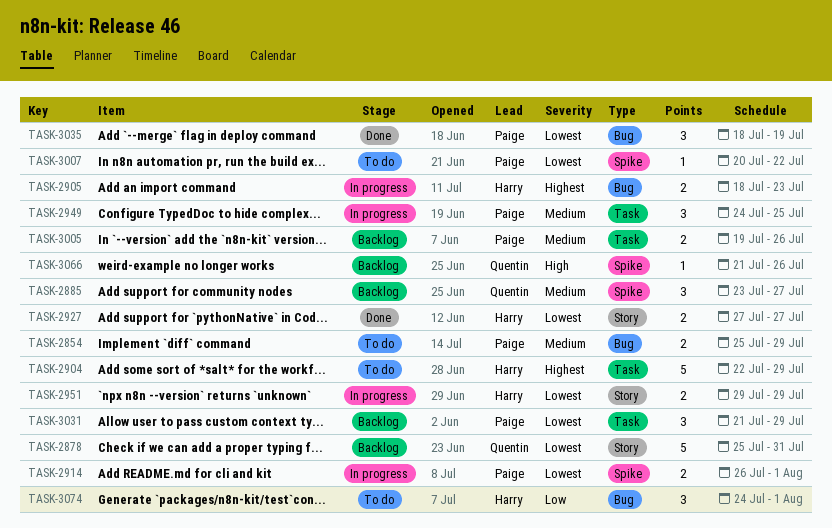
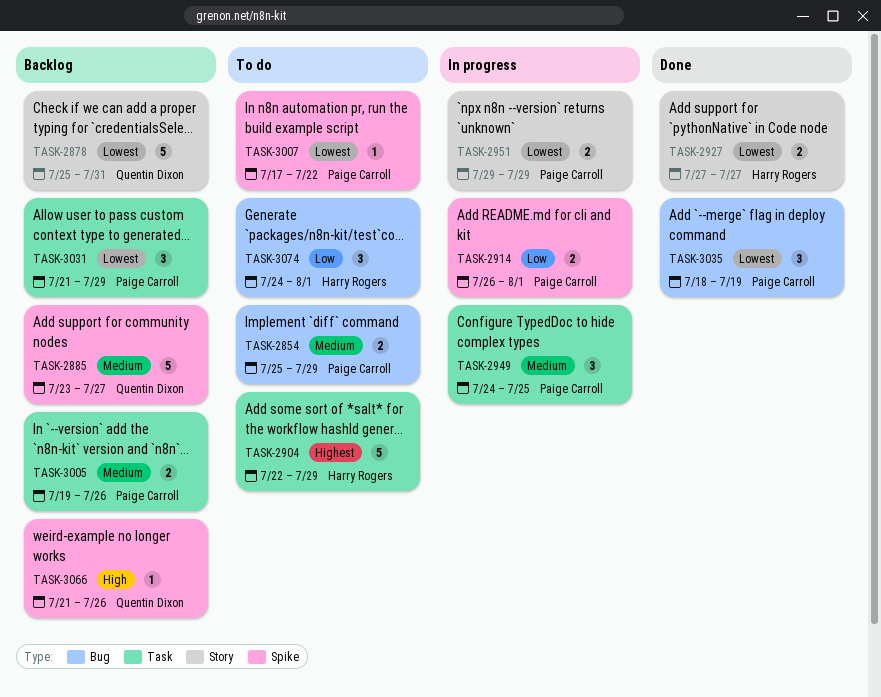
TASK-2885, estimate: 3 -> 5
TASK-2905: present -> none
TASK-2914, priority: Lowest -> Low
TASK-2951, owner: Harry Rogers -> Paige Carroll
TASK-3007, start: Jul 20 -> Jul 17

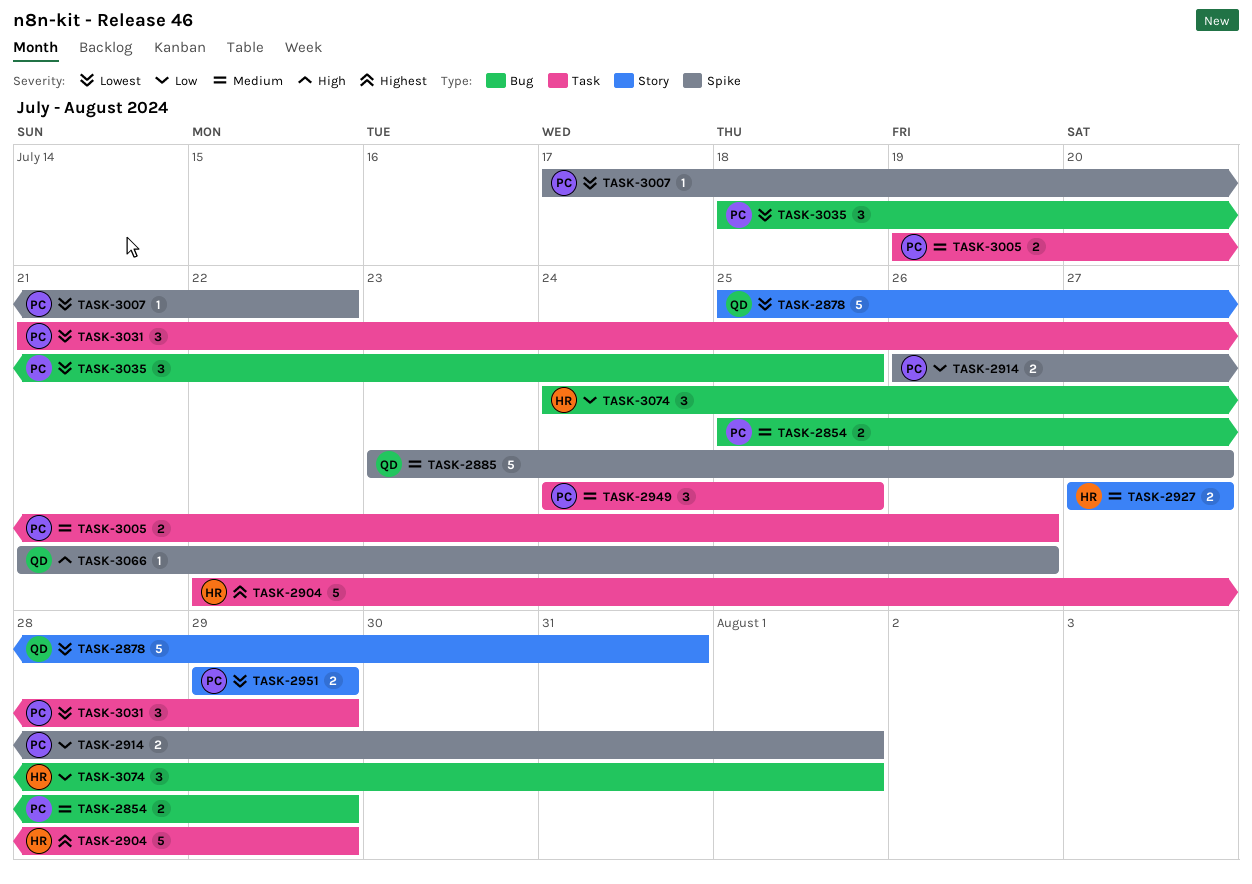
TASK-2927, priority: Lowest -> Medium
TASK-3035, due: Jul 19 -> Jul 25

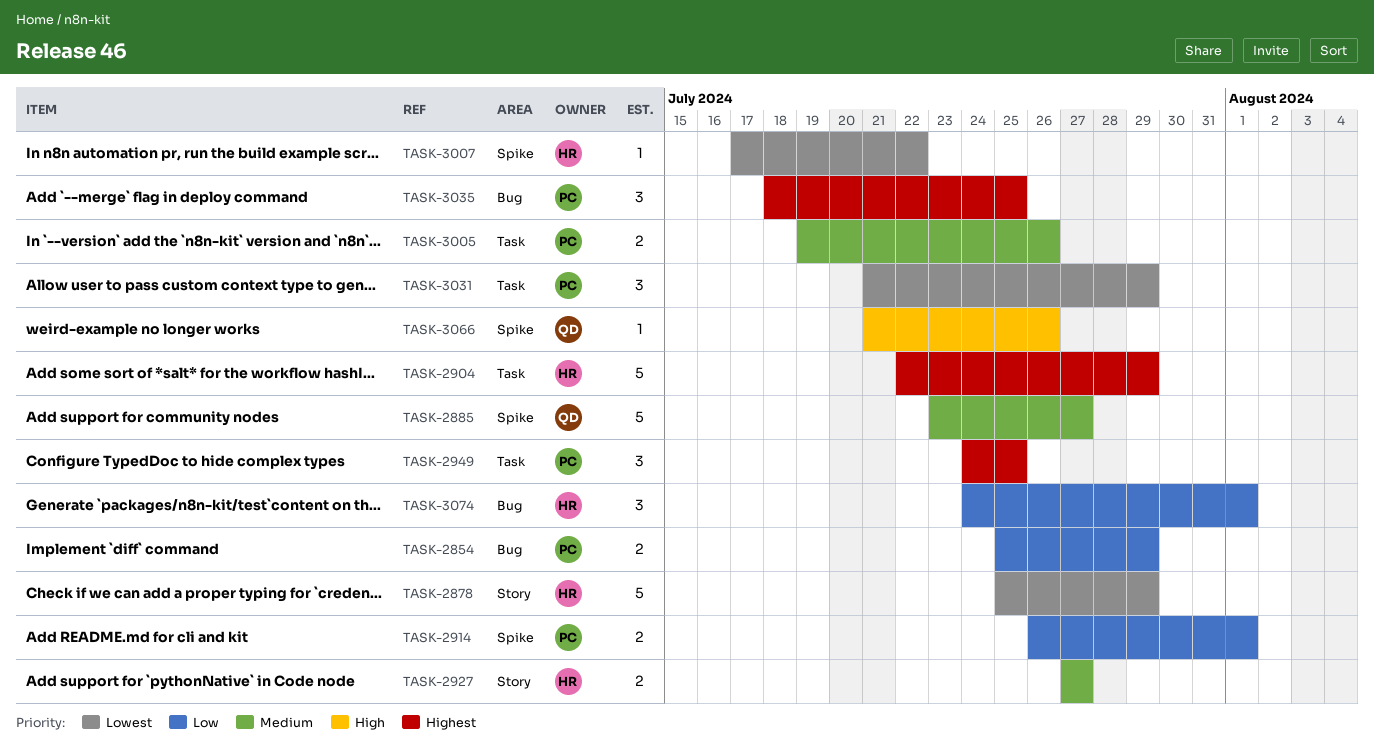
TASK-2854, priority: Medium -> Low
TASK-2878, owner: QD -> HR
TASK-2878, due: Jul 31 -> Jul 29
TASK-2949, priority: Medium -> Highest
TASK-2951: present -> none
TASK-3007, owner: PC -> HR
TASK-3035, priority: Lowest -> Highest

